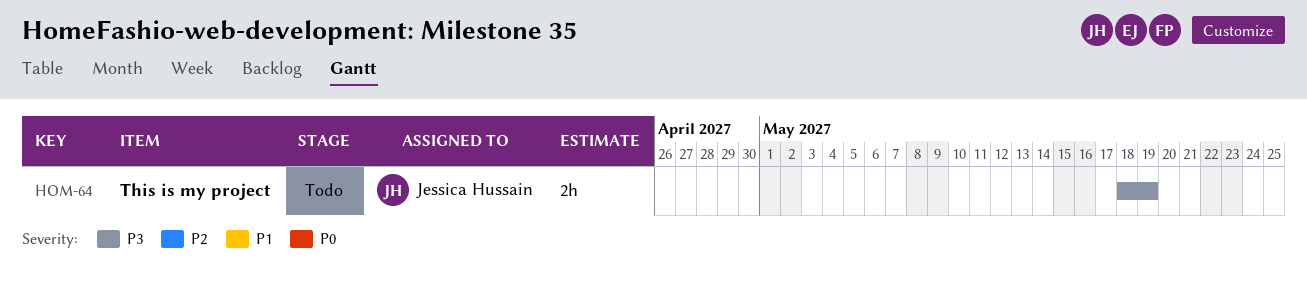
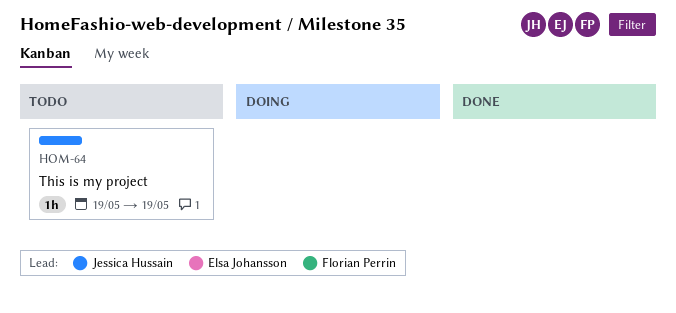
HOM-64, estimate: 2h -> 1h
HOM-64, start: May 18 -> May 19

